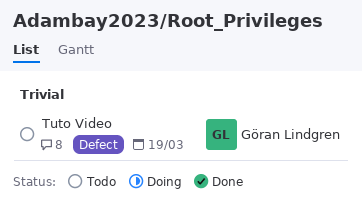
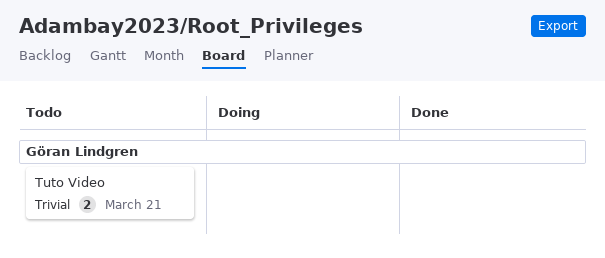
Tuto Video, due: Mar 19 -> Mar 21

